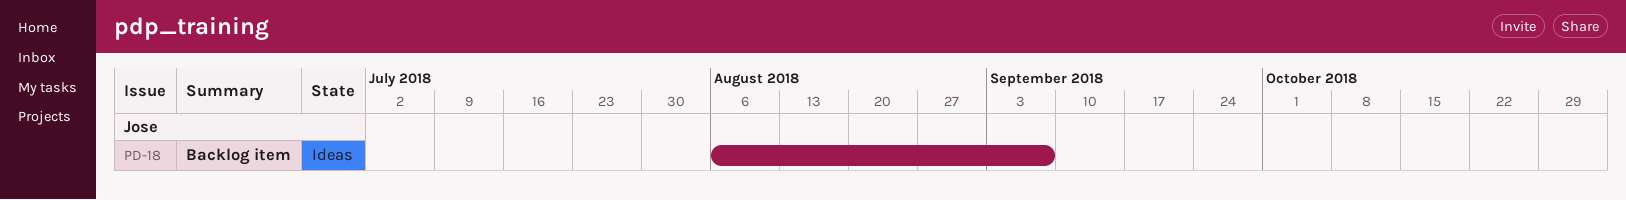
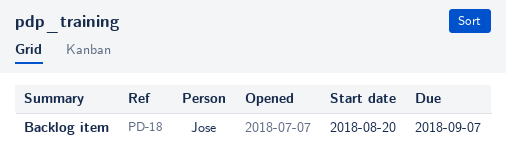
PD-18, start: Aug 6 -> Aug 20

